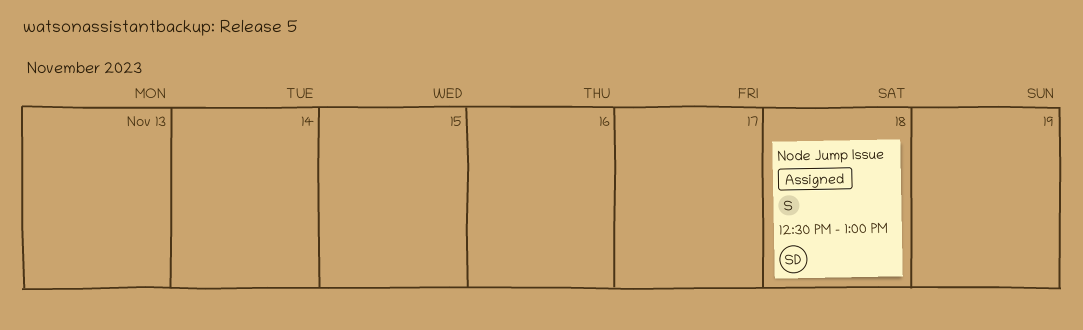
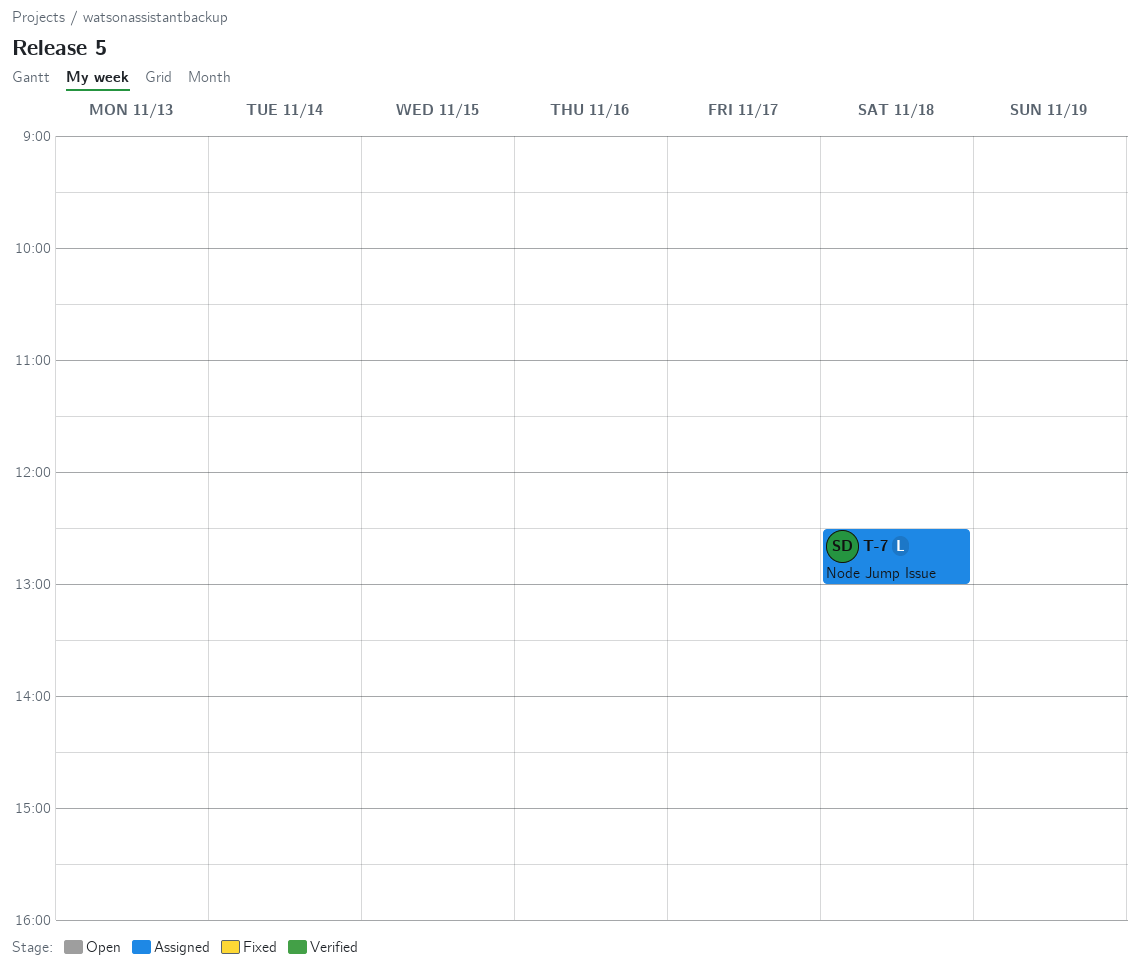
Node Jump Issue, estimate: S -> L

